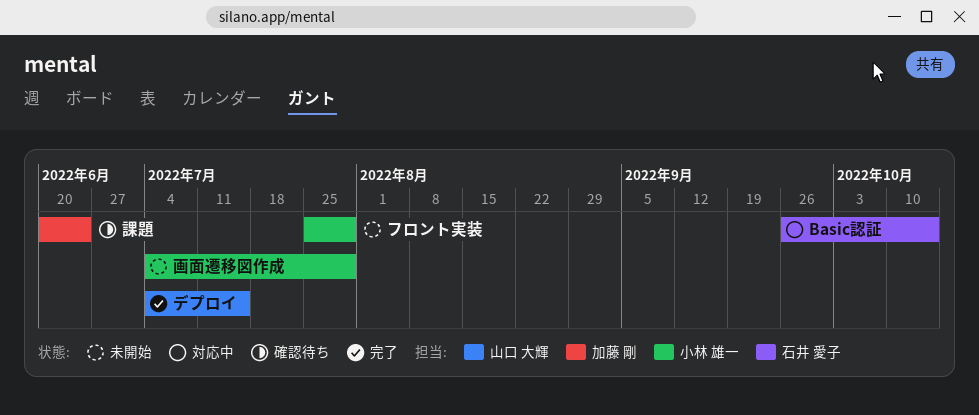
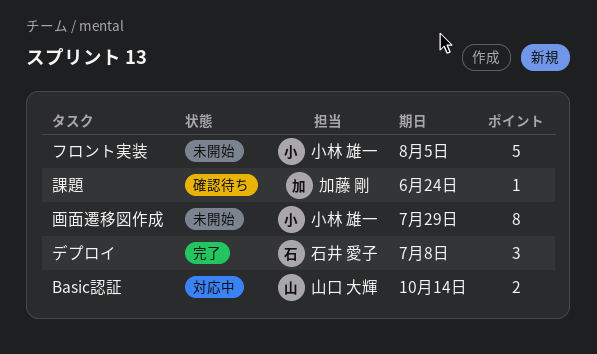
Basic認証, owner: 石井 愛子 -> 山口 大輝
デプロイ, owner: 山口 大輝 -> 石井 愛子
デプロイ, due: Jul 15 -> Jul 8
フロント実装, due: Jul 29 -> Aug 5

